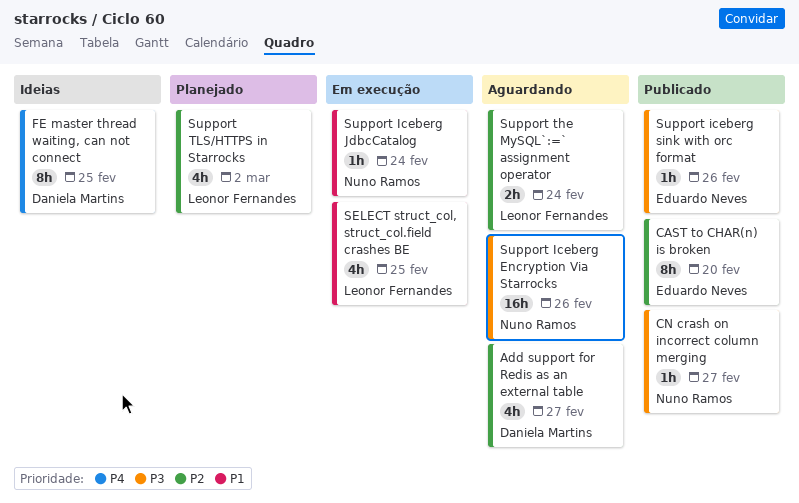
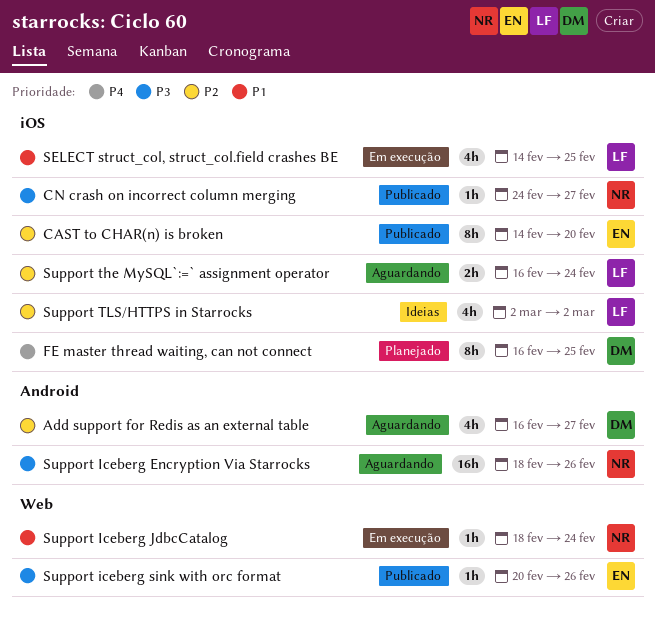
FE master thread waiting, can not connect, status: Ideias -> Planejado
Support TLS/HTTPS in Starrocks, status: Planejado -> Ideias

